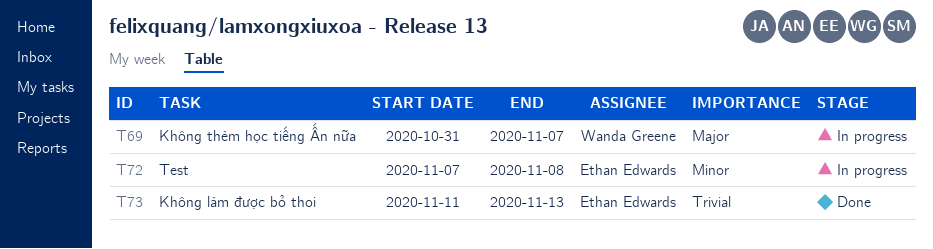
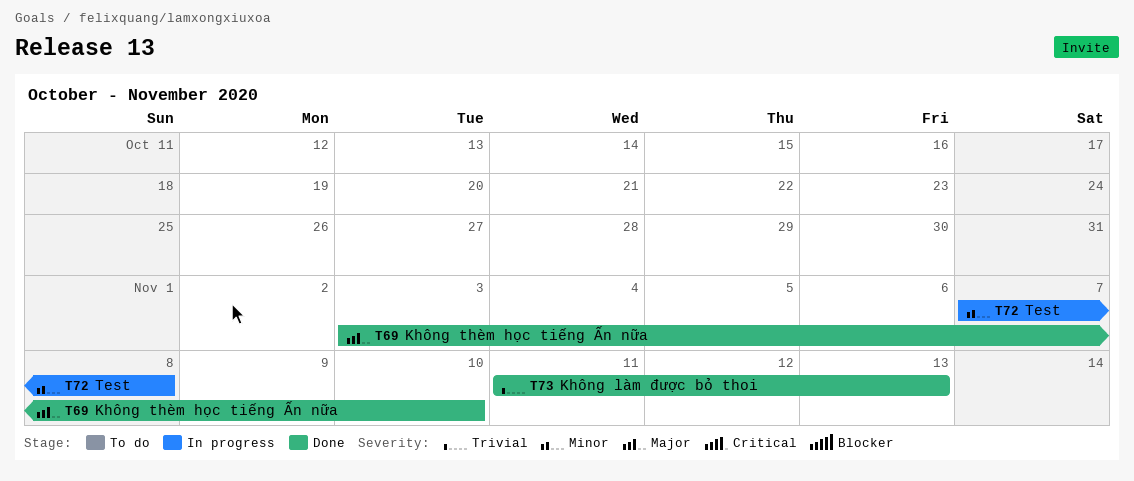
T69, status: In progress -> Done
T69, start: Oct 31 -> Nov 3
T69, due: Nov 7 -> Nov 10

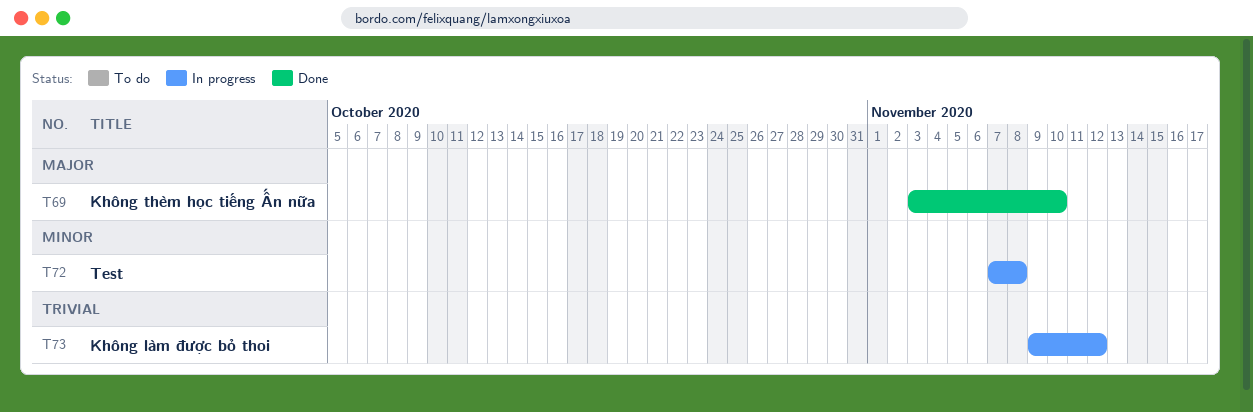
T73, status: Done -> In progress
T73, start: Nov 11 -> Nov 9
T73, due: Nov 13 -> Nov 12

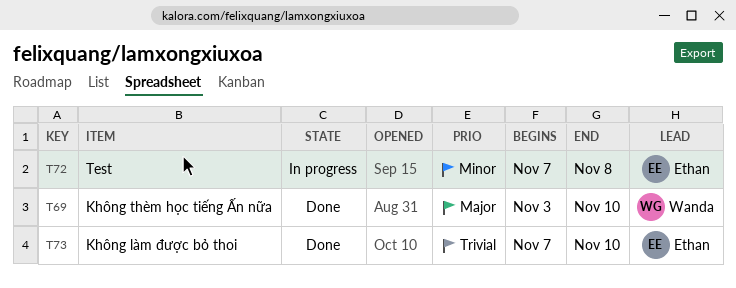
T73, status: In progress -> Done
T73, start: Nov 9 -> Nov 7
T73, due: Nov 12 -> Nov 10

